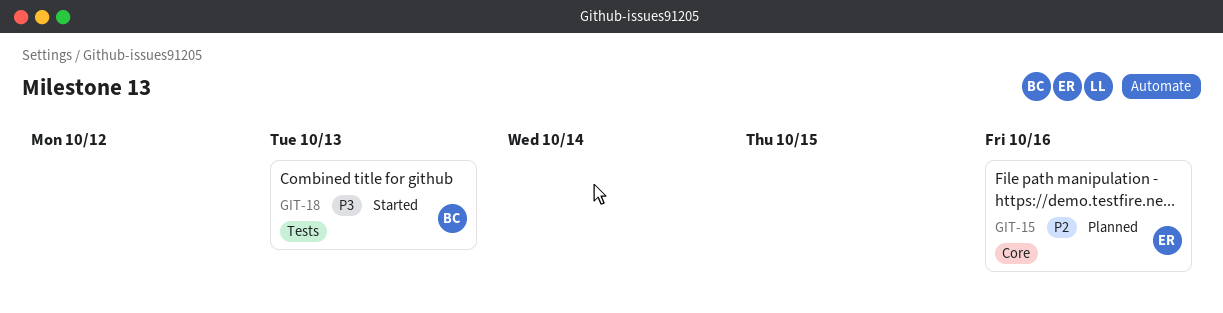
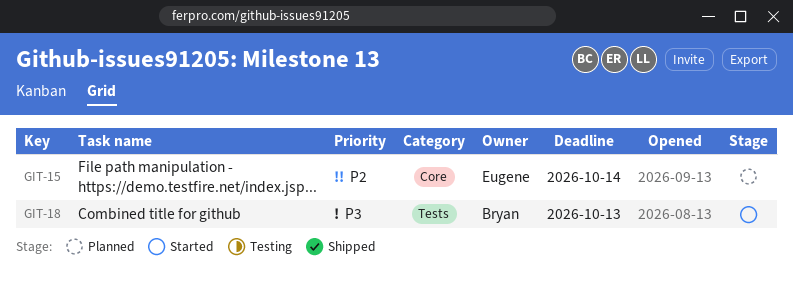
GIT-15, due: Oct 16 -> Oct 14

